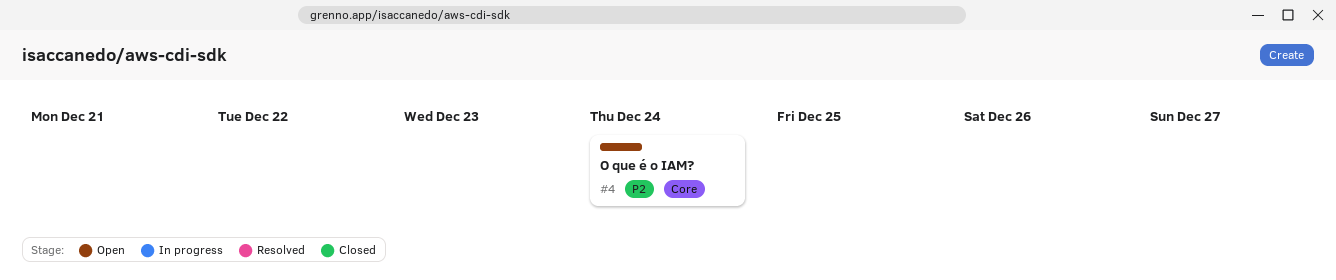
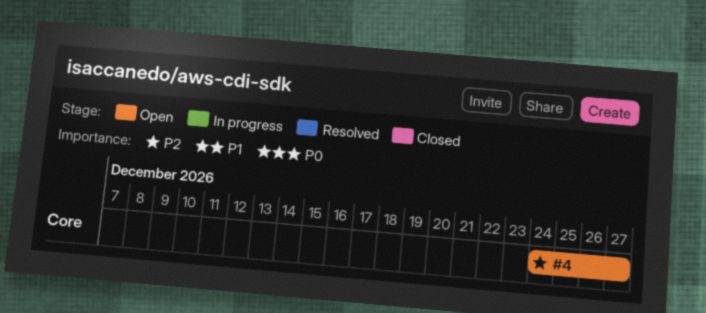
#4, due: Dec 24 -> Dec 27

